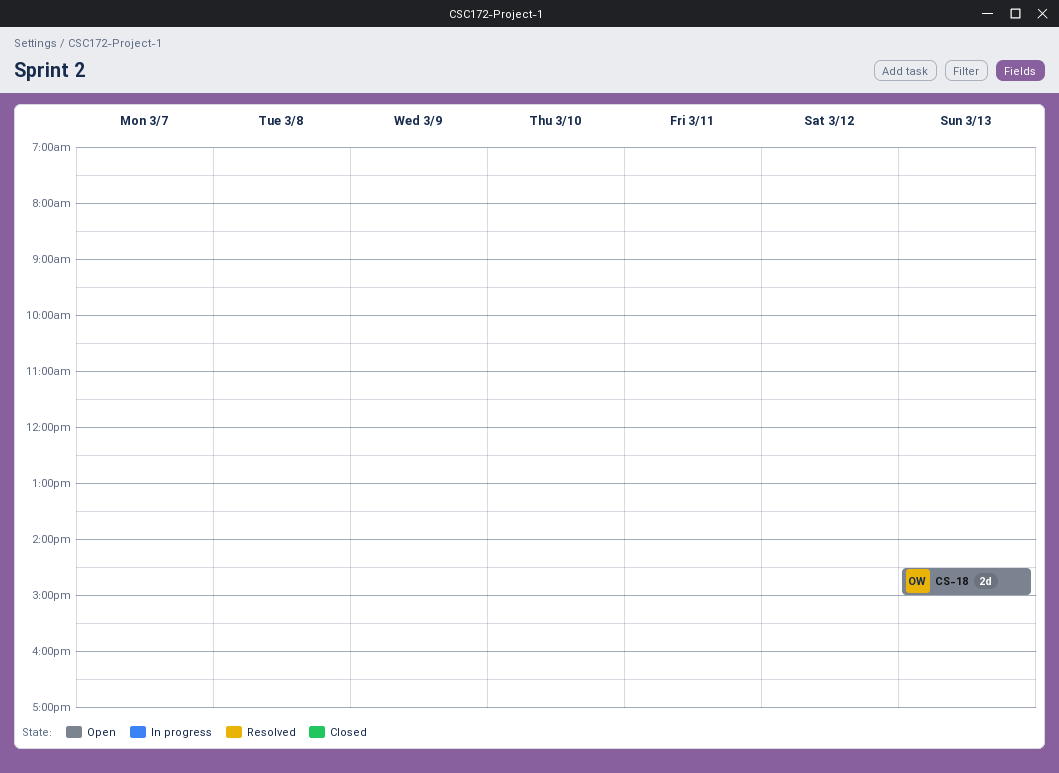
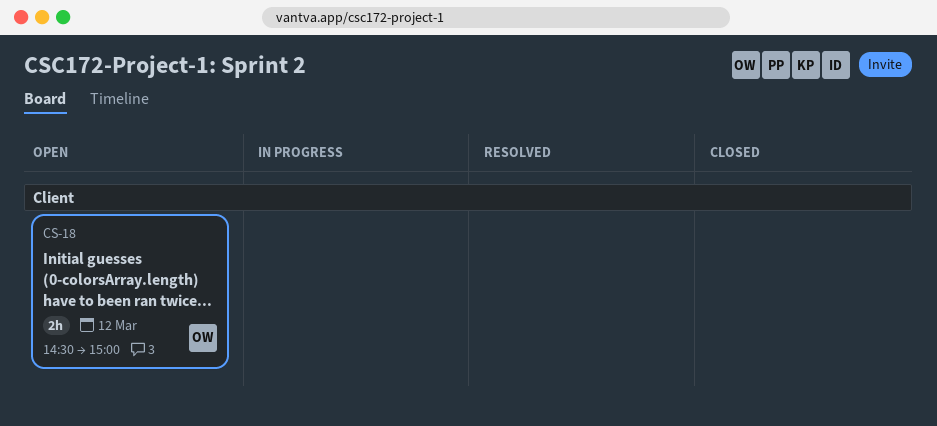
CS-18, estimate: 2d -> 2h
CS-18, day: Mar 13 -> Mar 12

